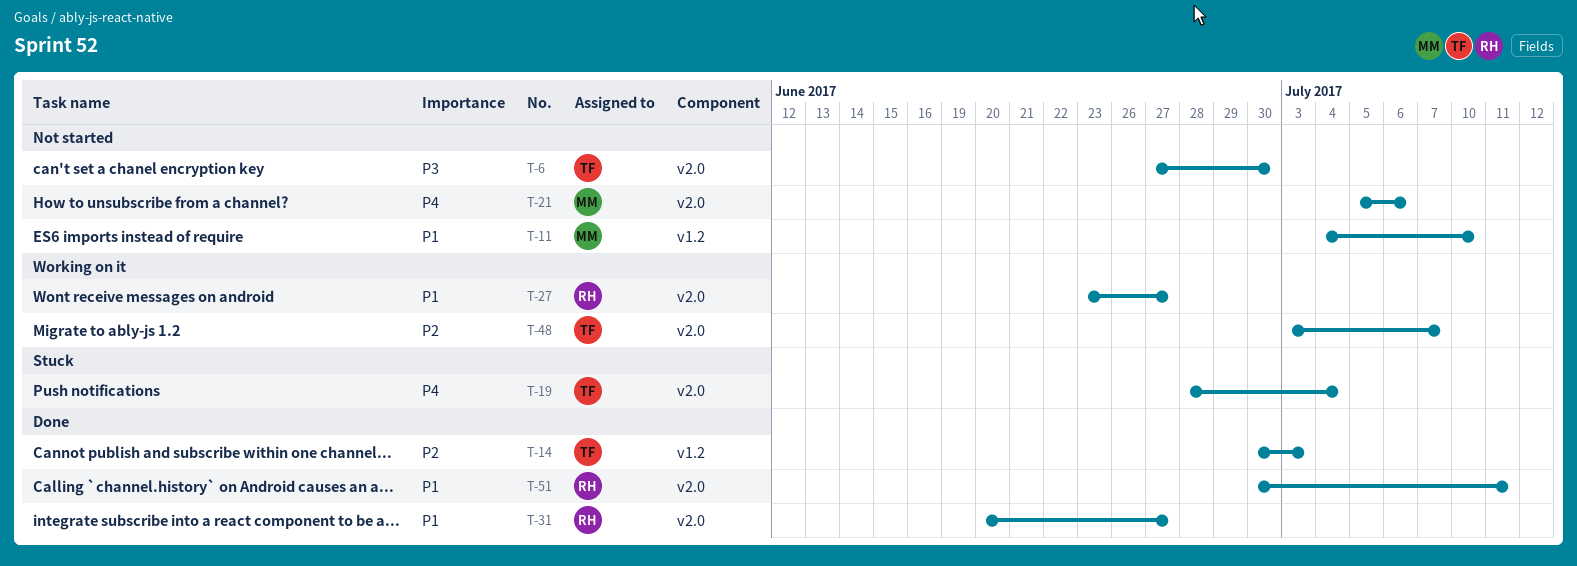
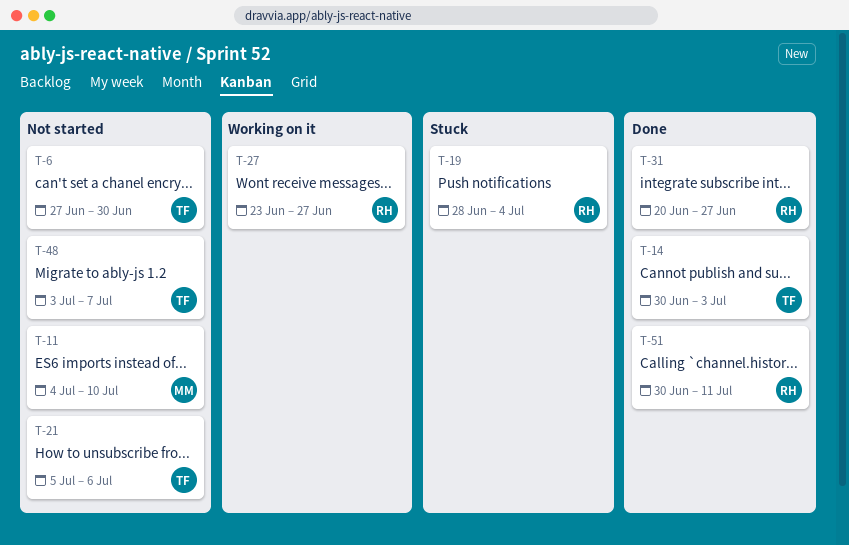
T-19, owner: TF -> RH
T-21, owner: MM -> TF
T-48, status: Working on it -> Not started

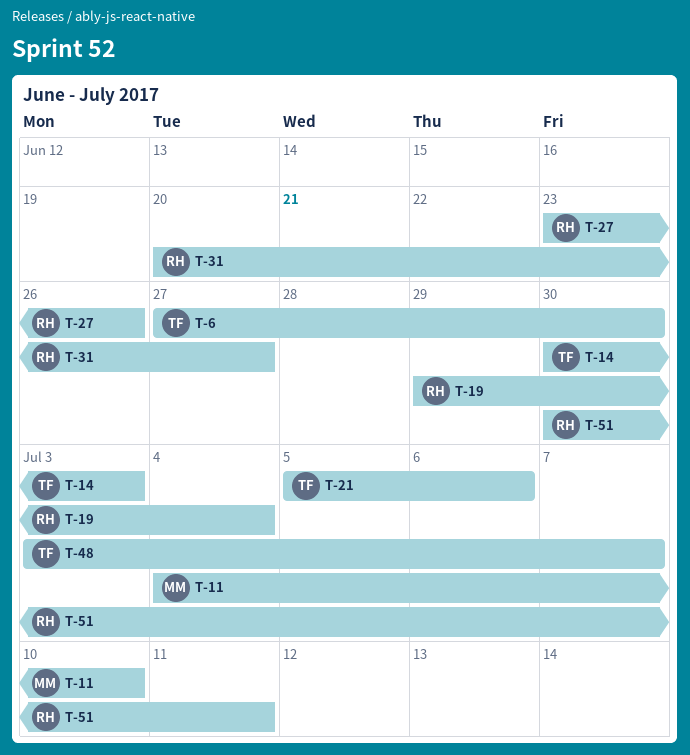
T-19, start: Jun 28 -> Jun 29
T-27, due: Jun 27 -> Jun 26

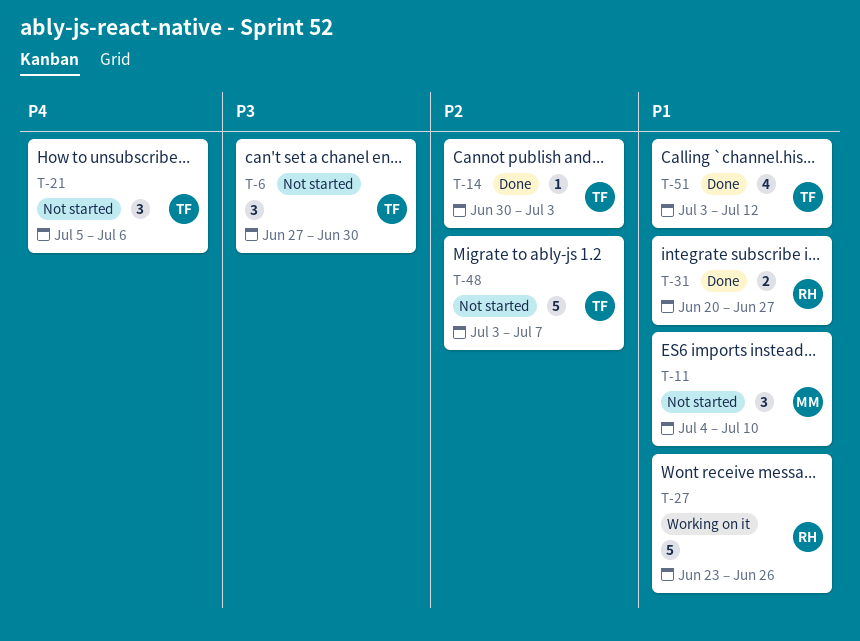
T-19: present -> none
T-51, owner: RH -> TF
T-51, start: Jun 30 -> Jul 3
T-51, due: Jul 11 -> Jul 12

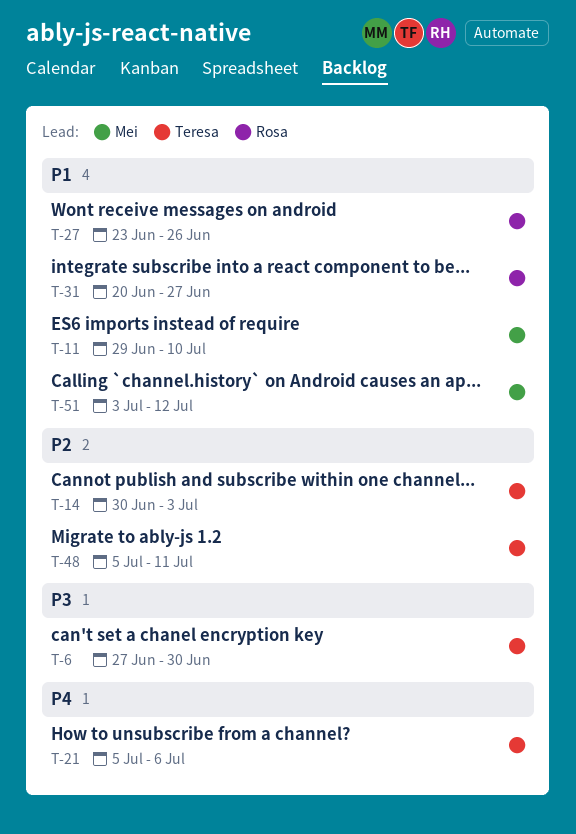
T-11, start: Jul 4 -> Jun 29
T-48, start: Jul 3 -> Jul 5
T-48, due: Jul 7 -> Jul 11
T-51, owner: Teresa -> Mei

